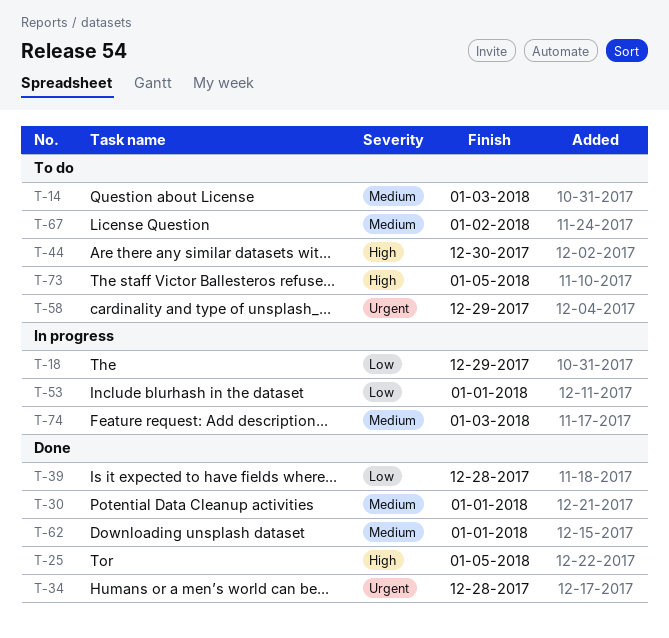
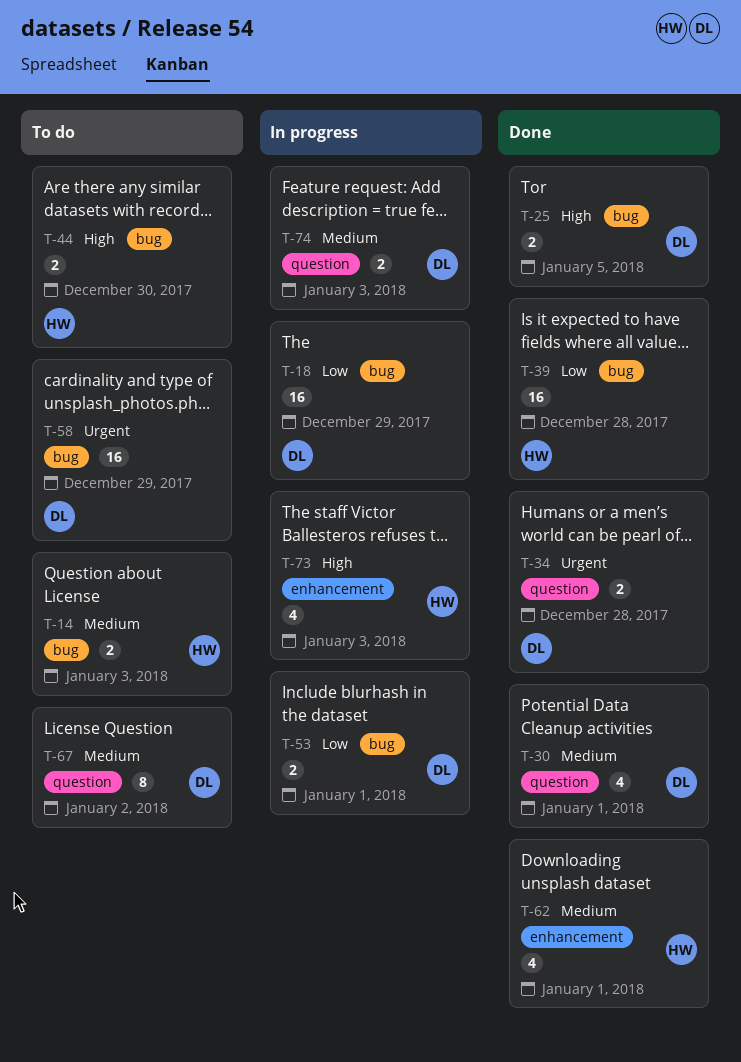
T-73, status: To do -> In progress
T-73, due: Jan 5 -> Jan 3

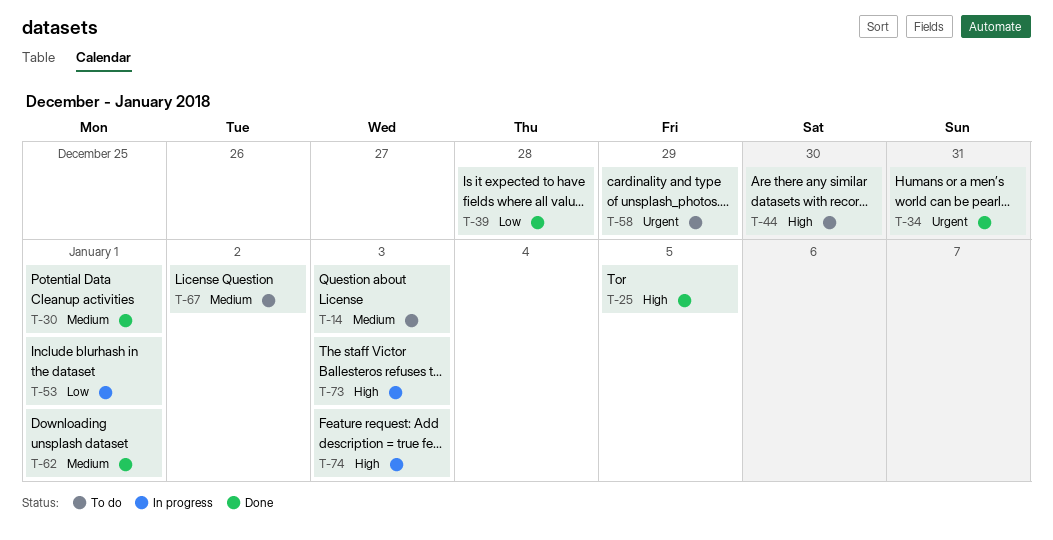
T-18: present -> none
T-34, due: Dec 28 -> Dec 31
T-74, priority: Medium -> High

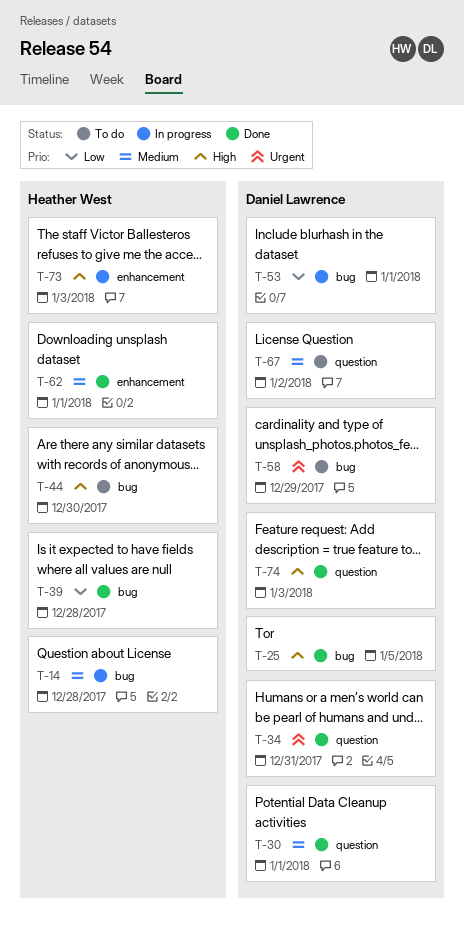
T-14, status: To do -> In progress
T-14, due: Jan 3 -> Dec 28
T-74, status: In progress -> Done

